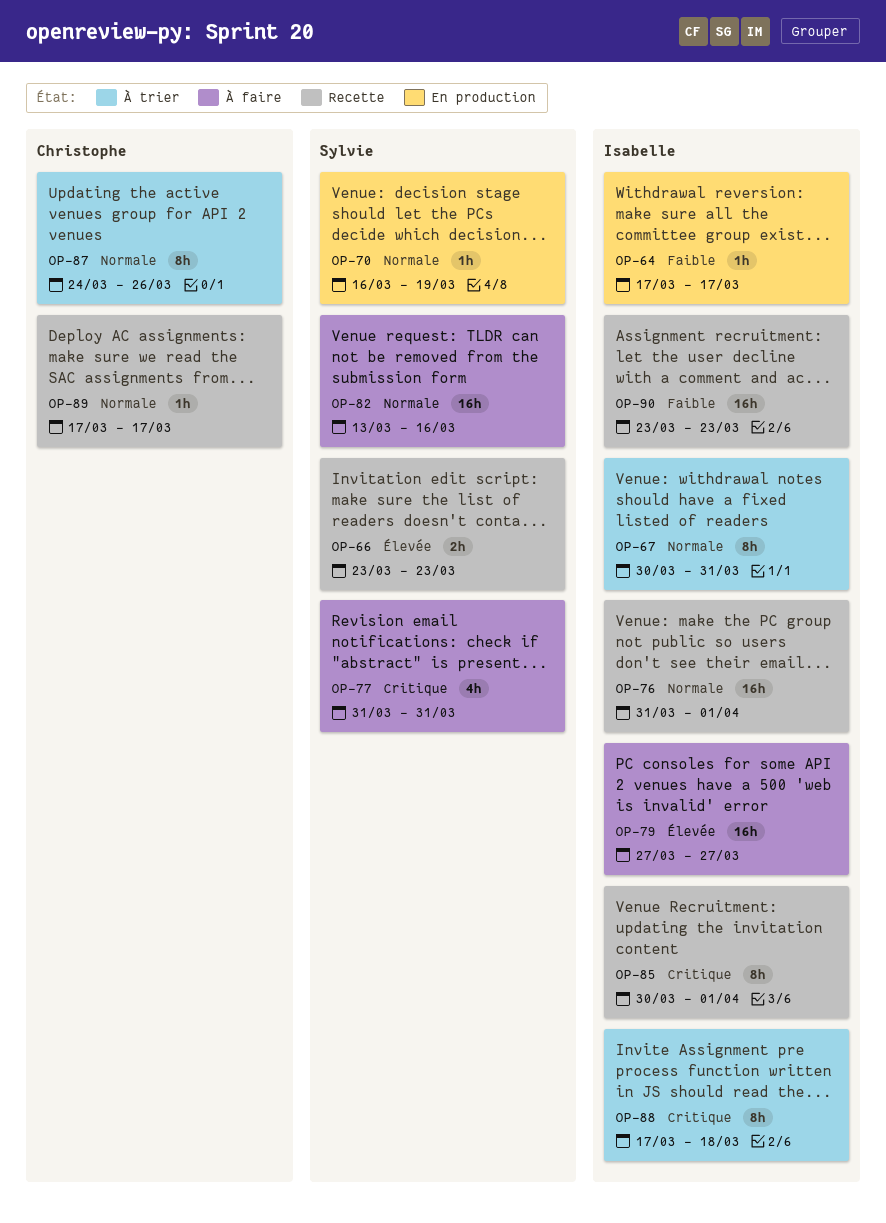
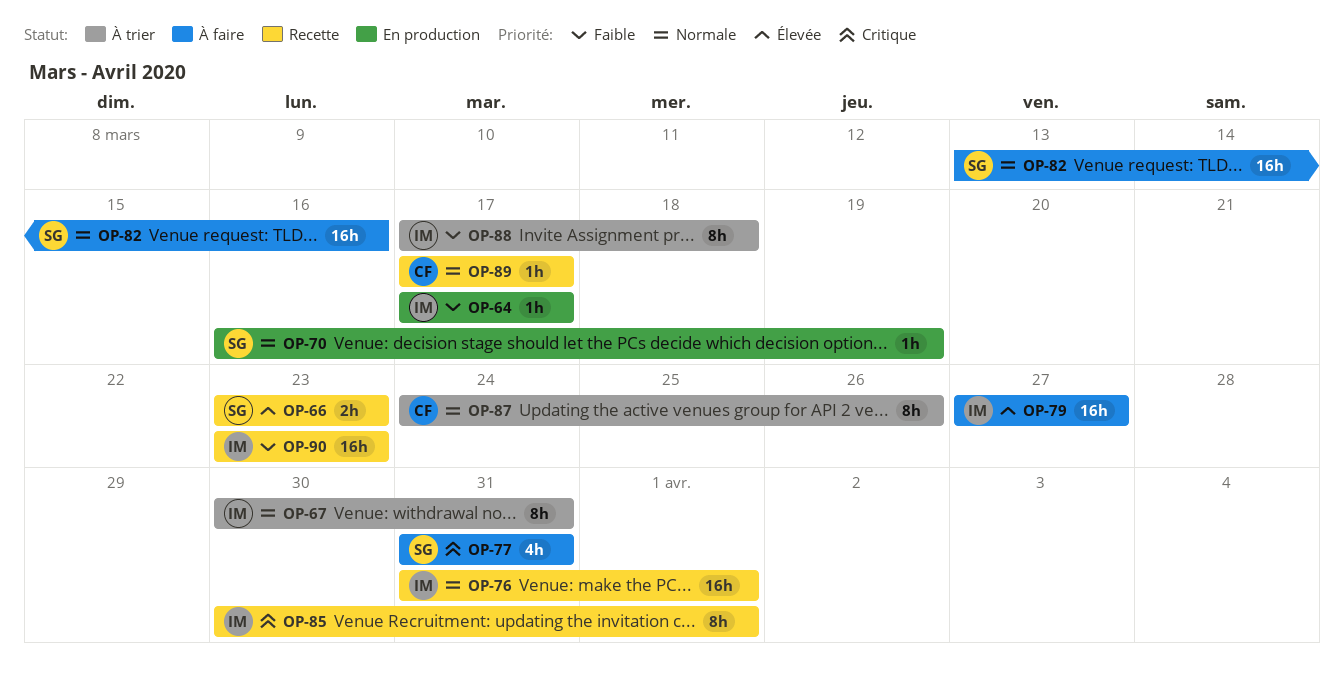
OP-88, priority: Critique -> Faible

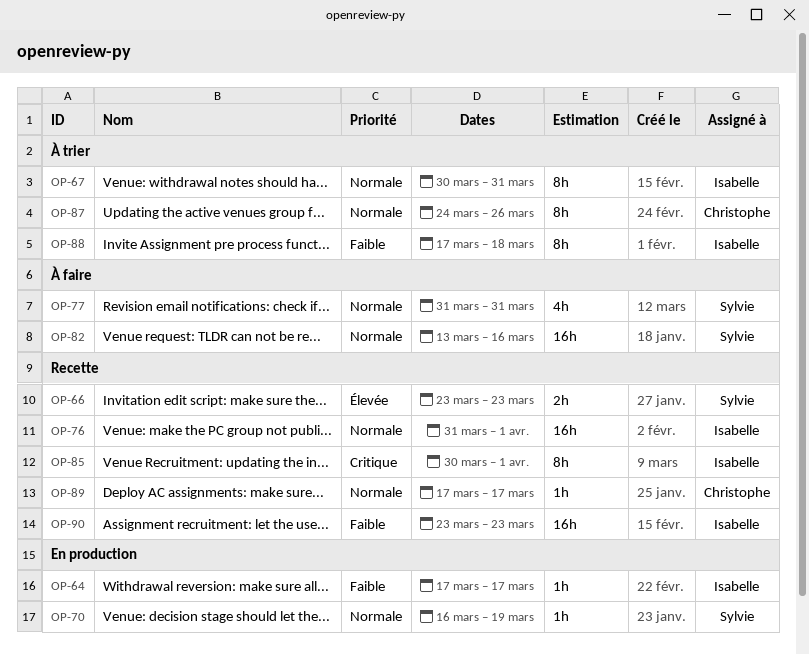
OP-77, priority: Critique -> Normale
OP-79: present -> none

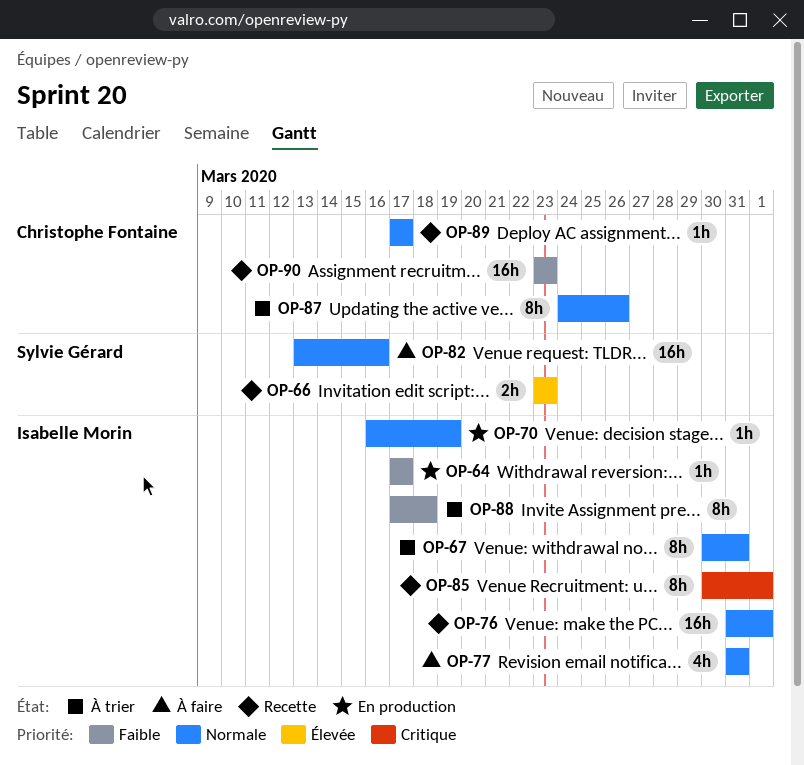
OP-70, owner: Sylvie Gérard -> Isabelle Morin
OP-77, owner: Sylvie Gérard -> Isabelle Morin
OP-90, owner: Isabelle Morin -> Christophe Fontaine

